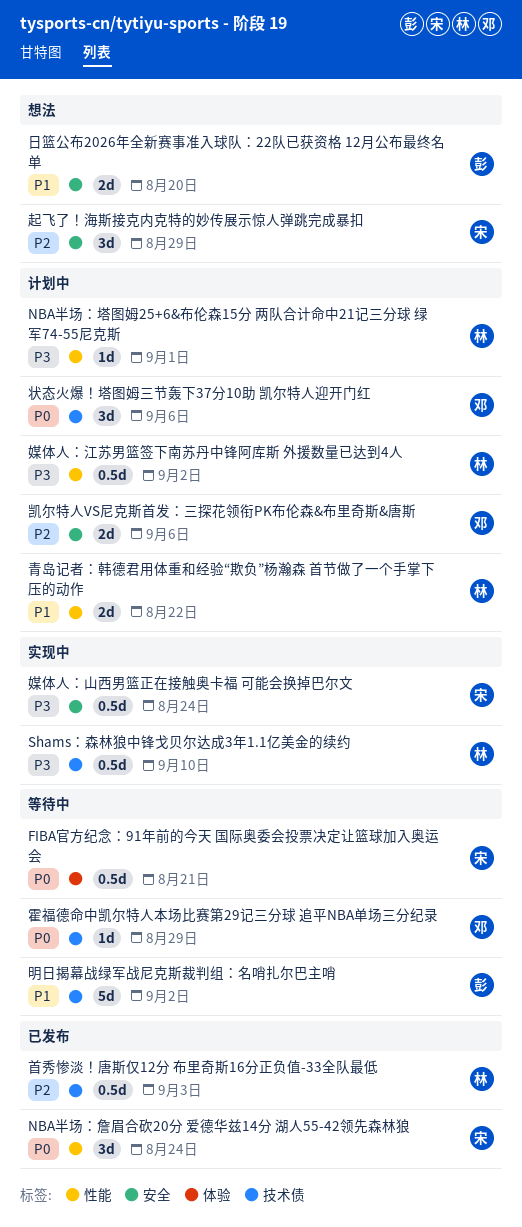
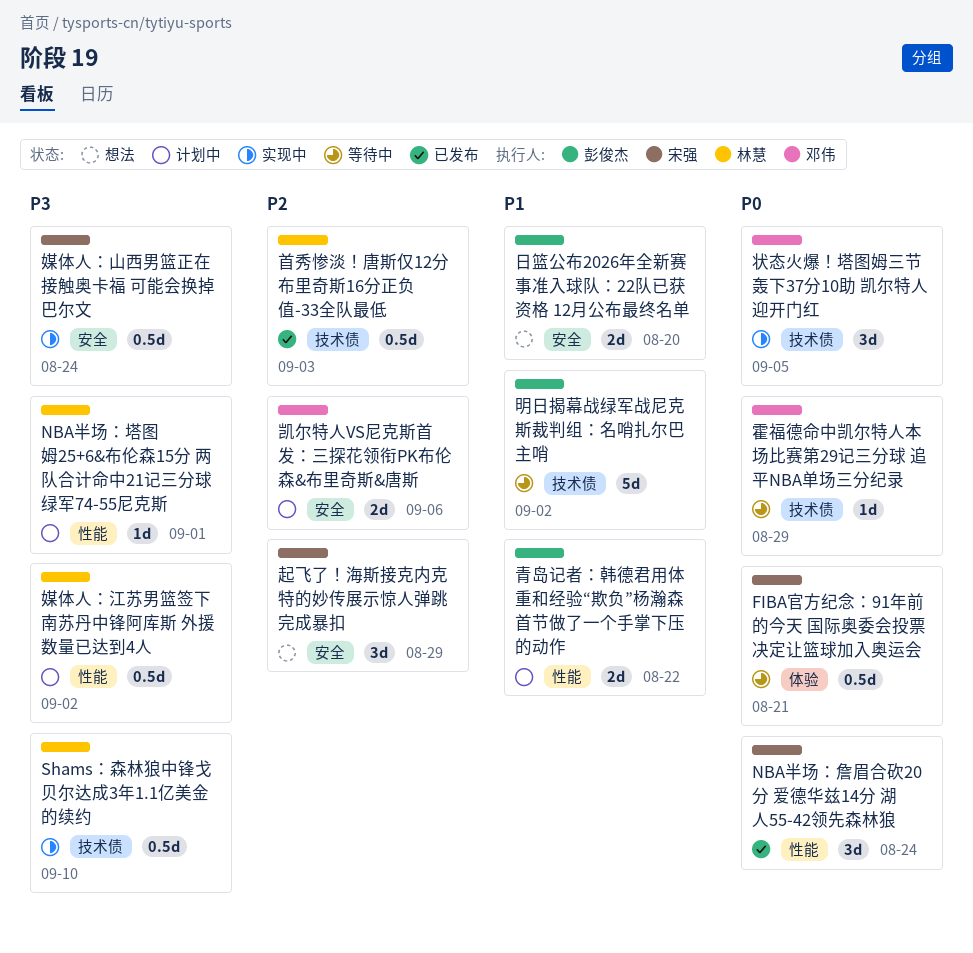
状态火爆！塔图姆三节轰下37分10助 凯尔特人迎开门红, status: 计划中 -> 实现中
状态火爆！塔图姆三节轰下37分10助 凯尔特人迎开门红, due: Sep 6 -> Sep 5
青岛记者：韩德君用体重和经验“欺负”杨瀚森 首节做了一个手掌下压的动作, owner: 林慧 -> 彭俊杰

